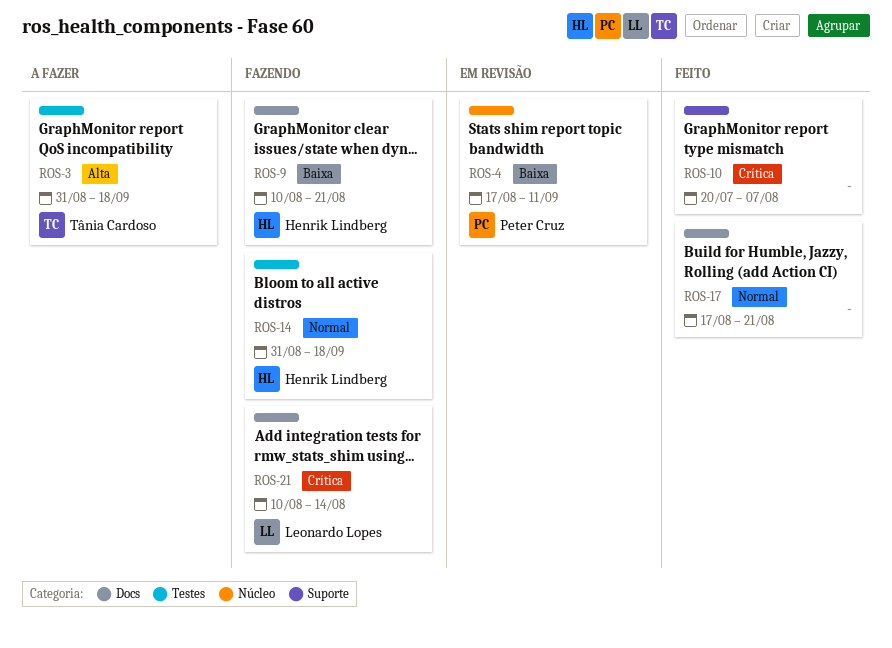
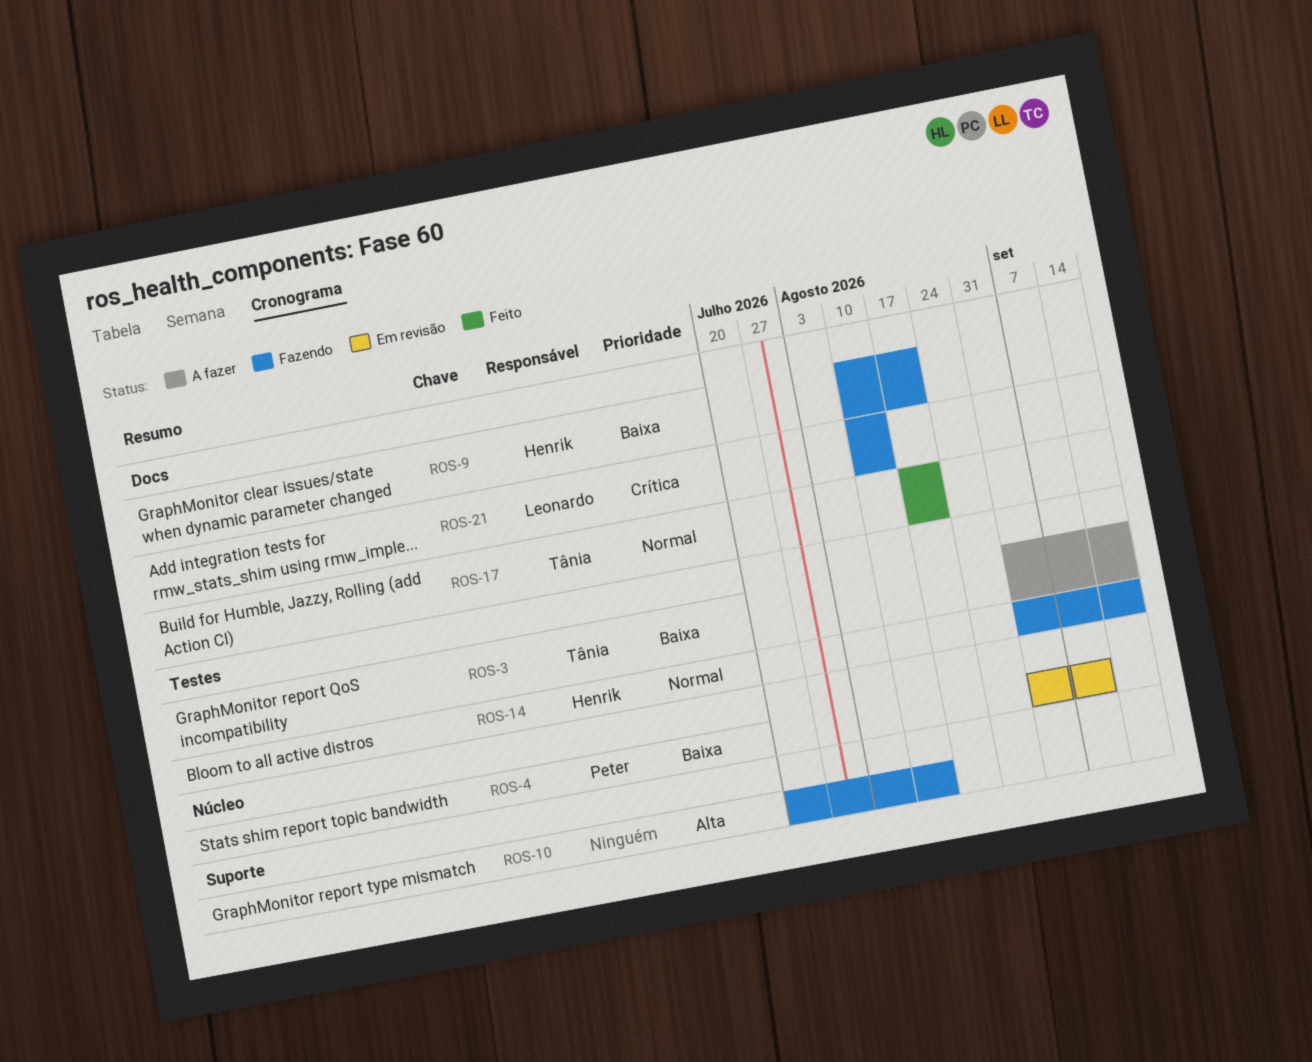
ROS-3, priority: Alta -> Baixa
ROS-4, start: Aug 17 -> Aug 31
ROS-10, status: Feito -> Fazendo
ROS-10, priority: Crítica -> Alta
ROS-10, due: Aug 7 -> Aug 14
ROS-17, owner: none -> Tânia Cardoso

